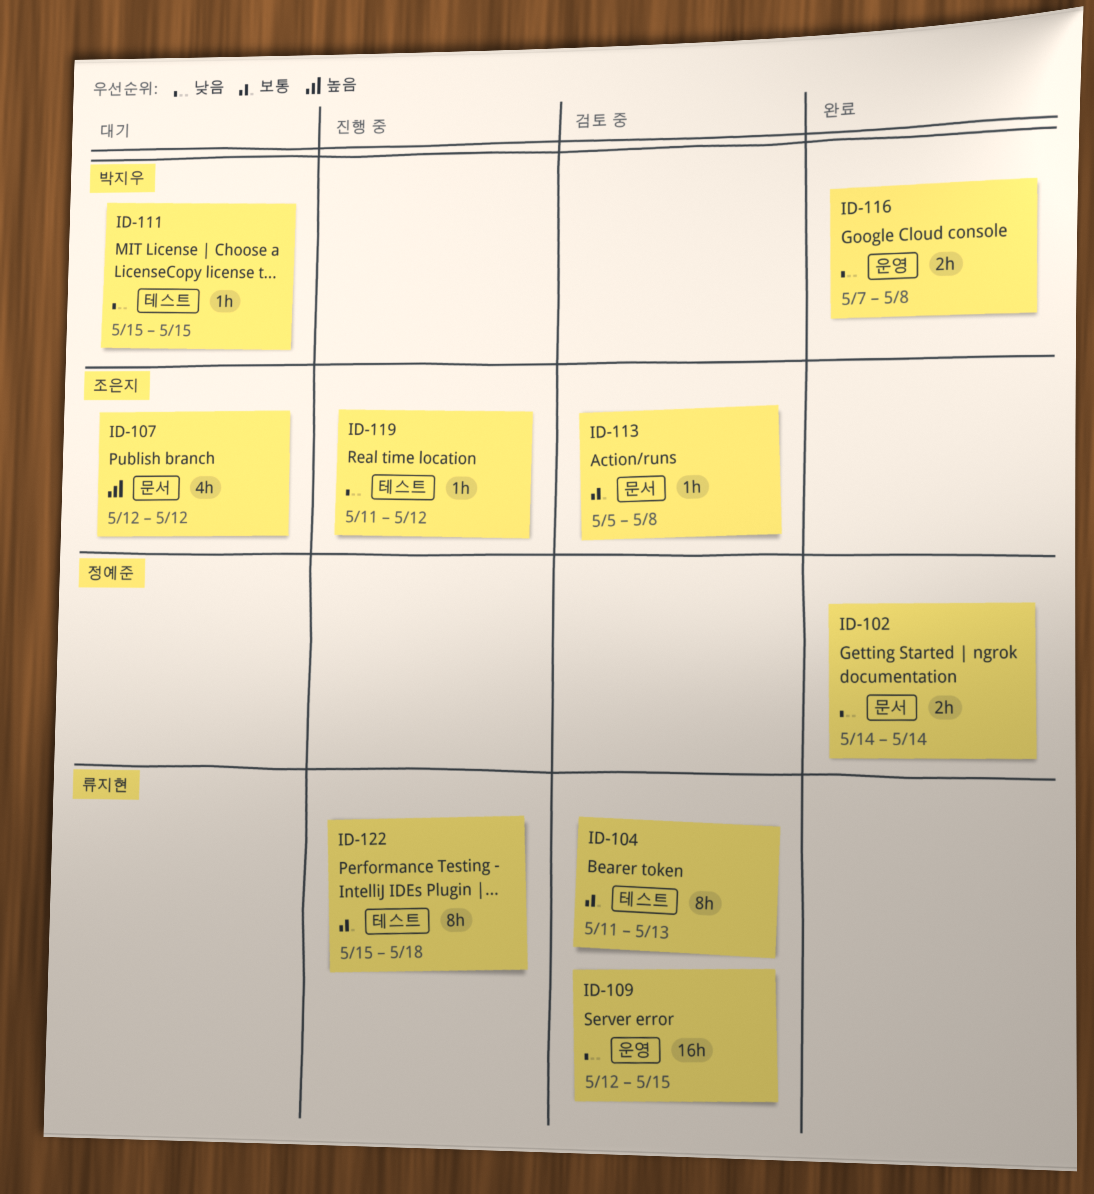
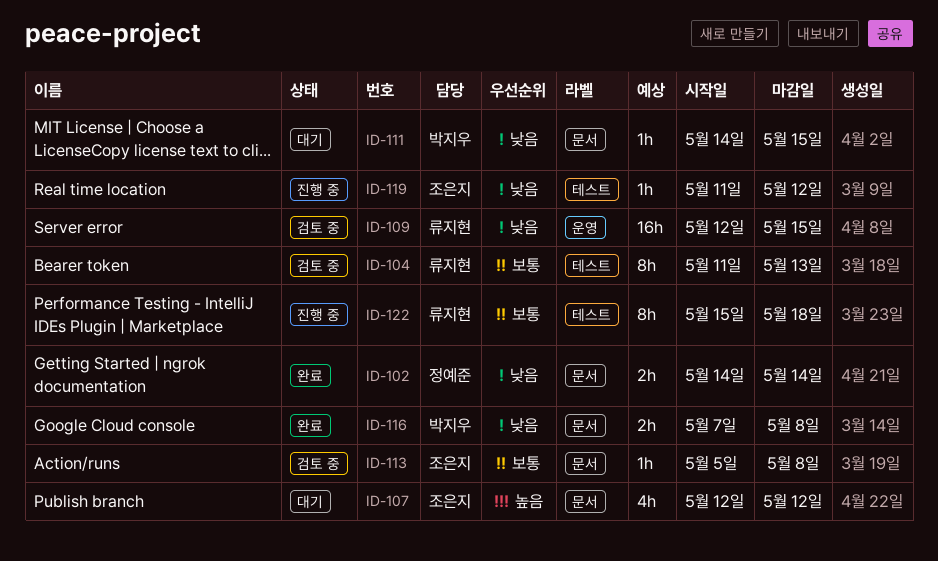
ID-111, label: 테스트 -> 문서
ID-111, start: May 15 -> May 14
ID-116, label: 운영 -> 문서

